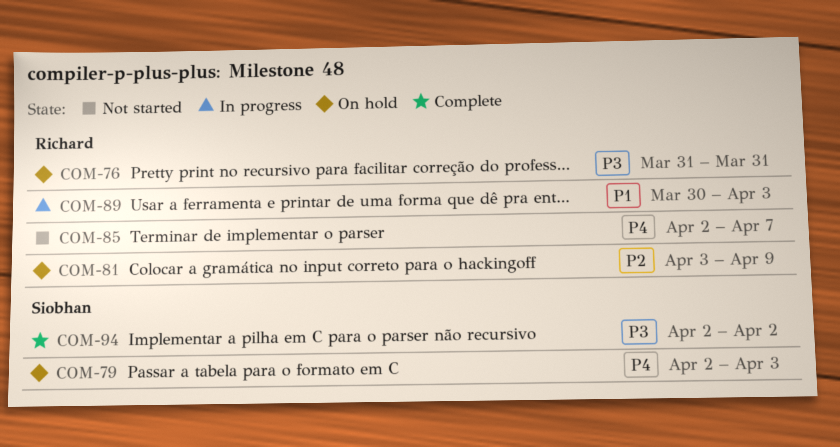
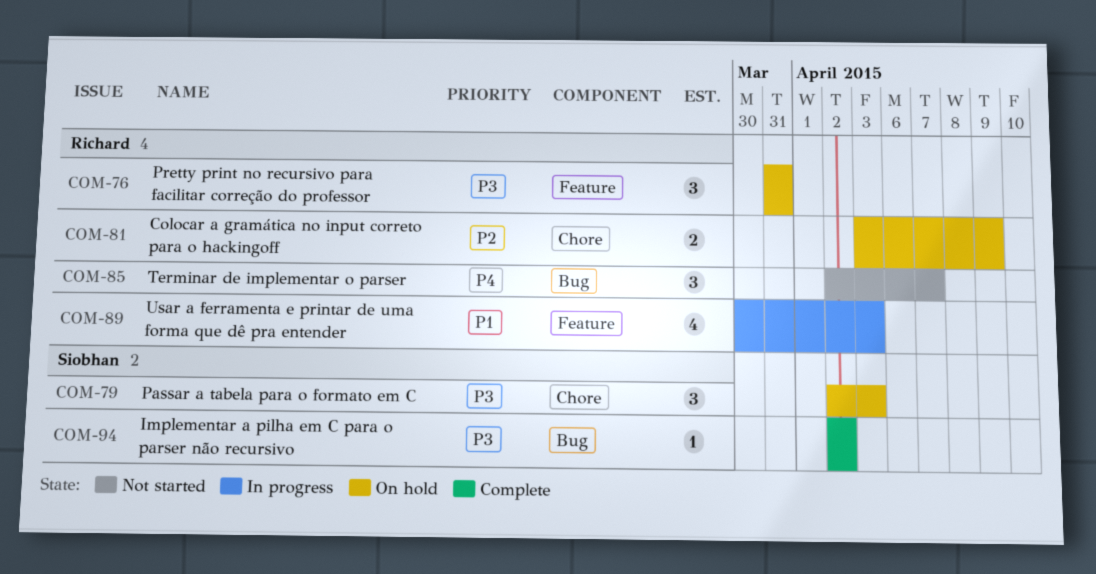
COM-79, priority: P4 -> P3

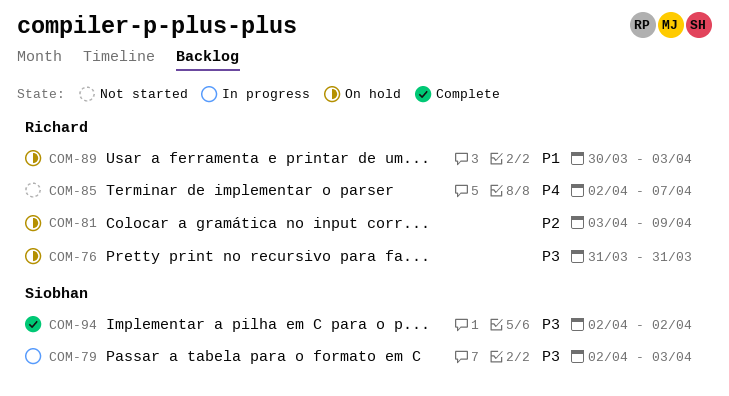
COM-79, status: On hold -> In progress
COM-89, status: In progress -> On hold

